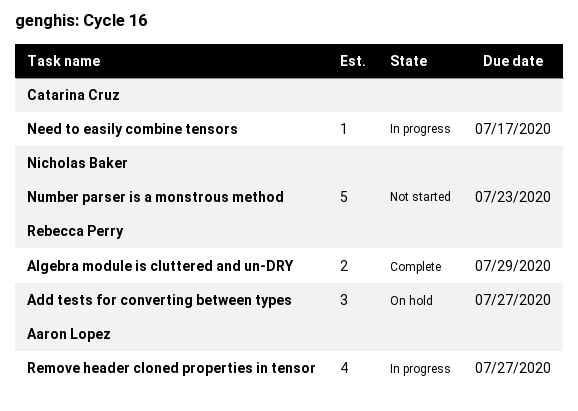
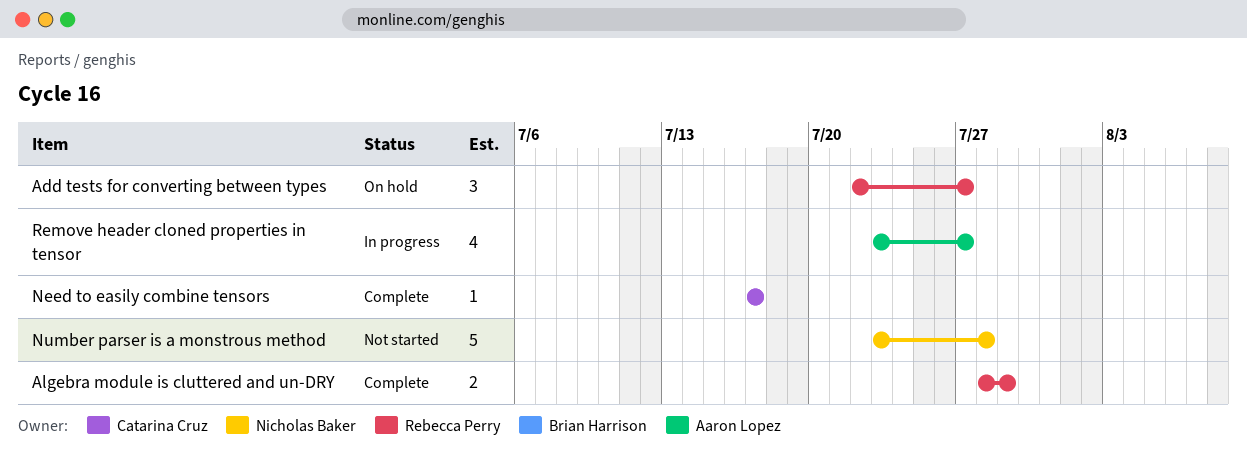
Need to easily combine tensors, status: In progress -> Complete
Number parser is a monstrous method, due: Jul 23 -> Jul 28

